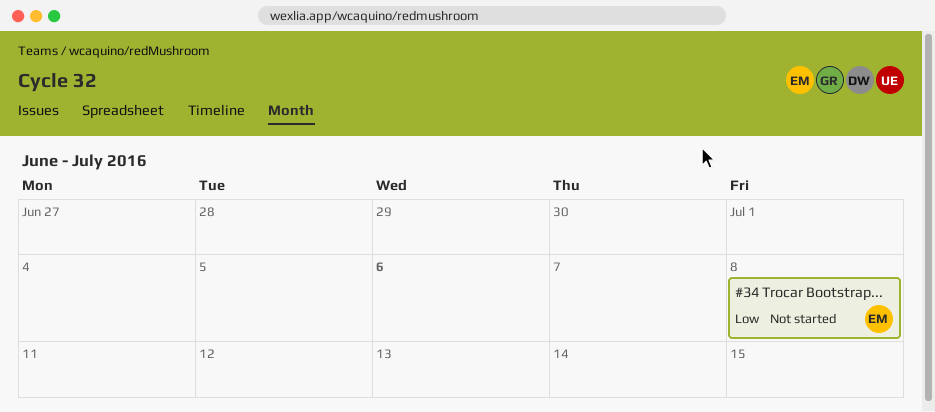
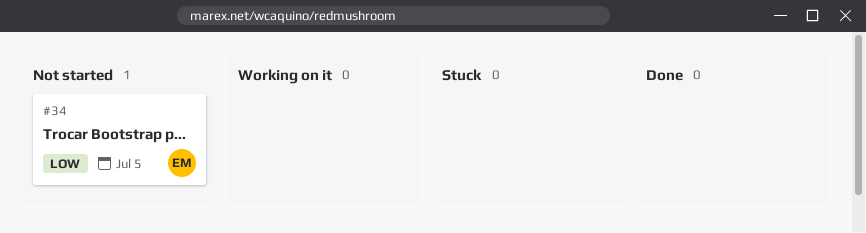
#34, due: Jul 8 -> Jul 5

